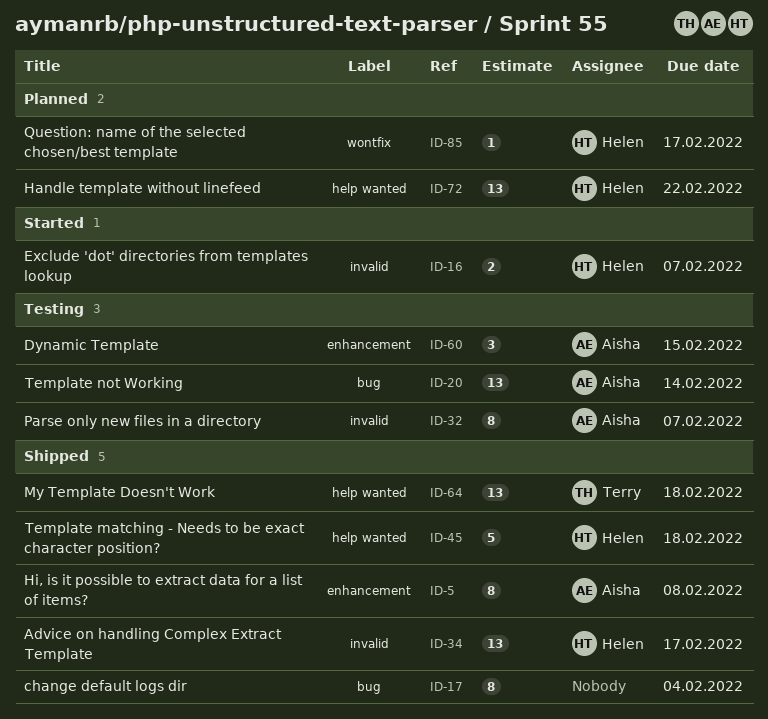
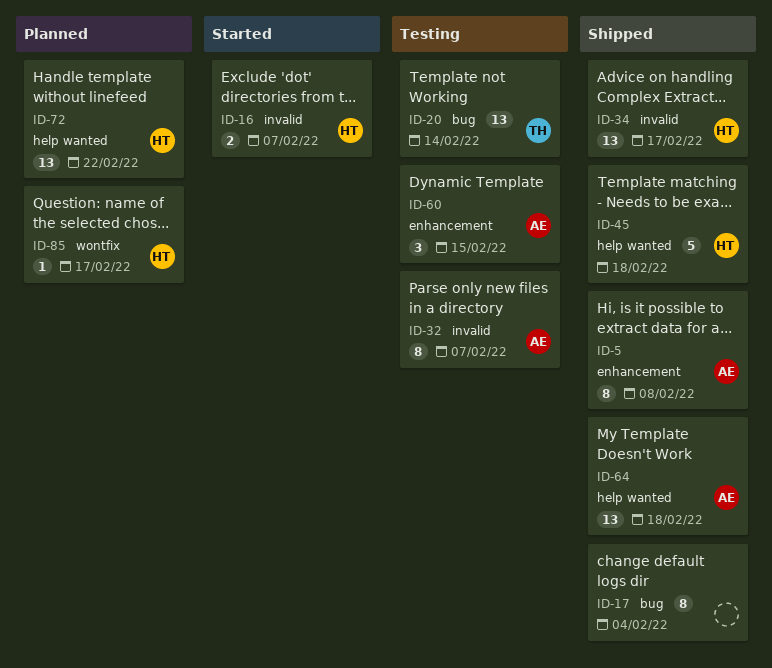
ID-20, owner: Aisha -> Terry
ID-64, owner: Terry -> Aisha

